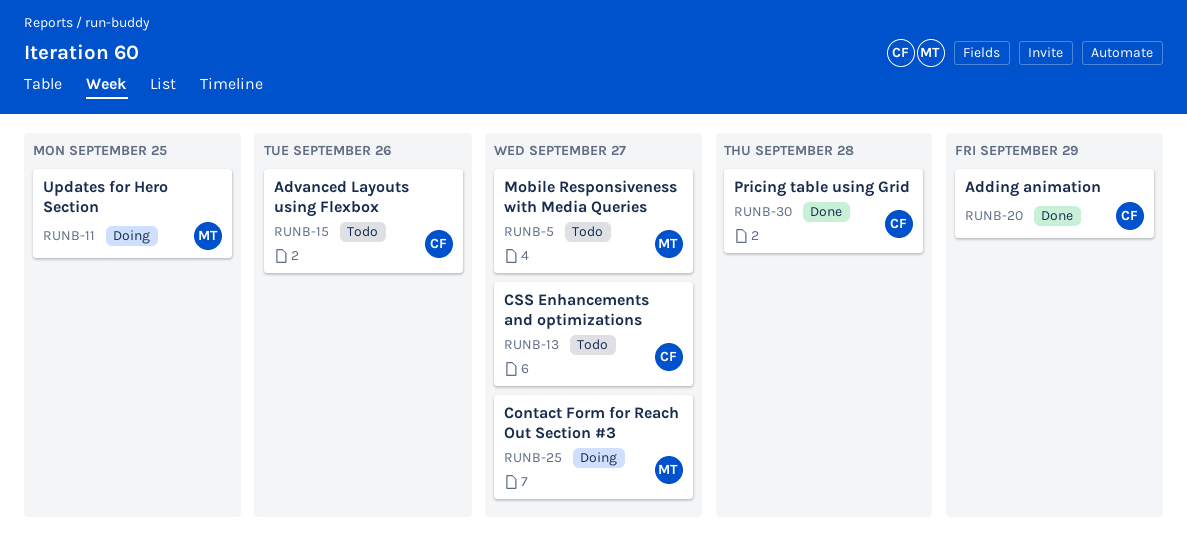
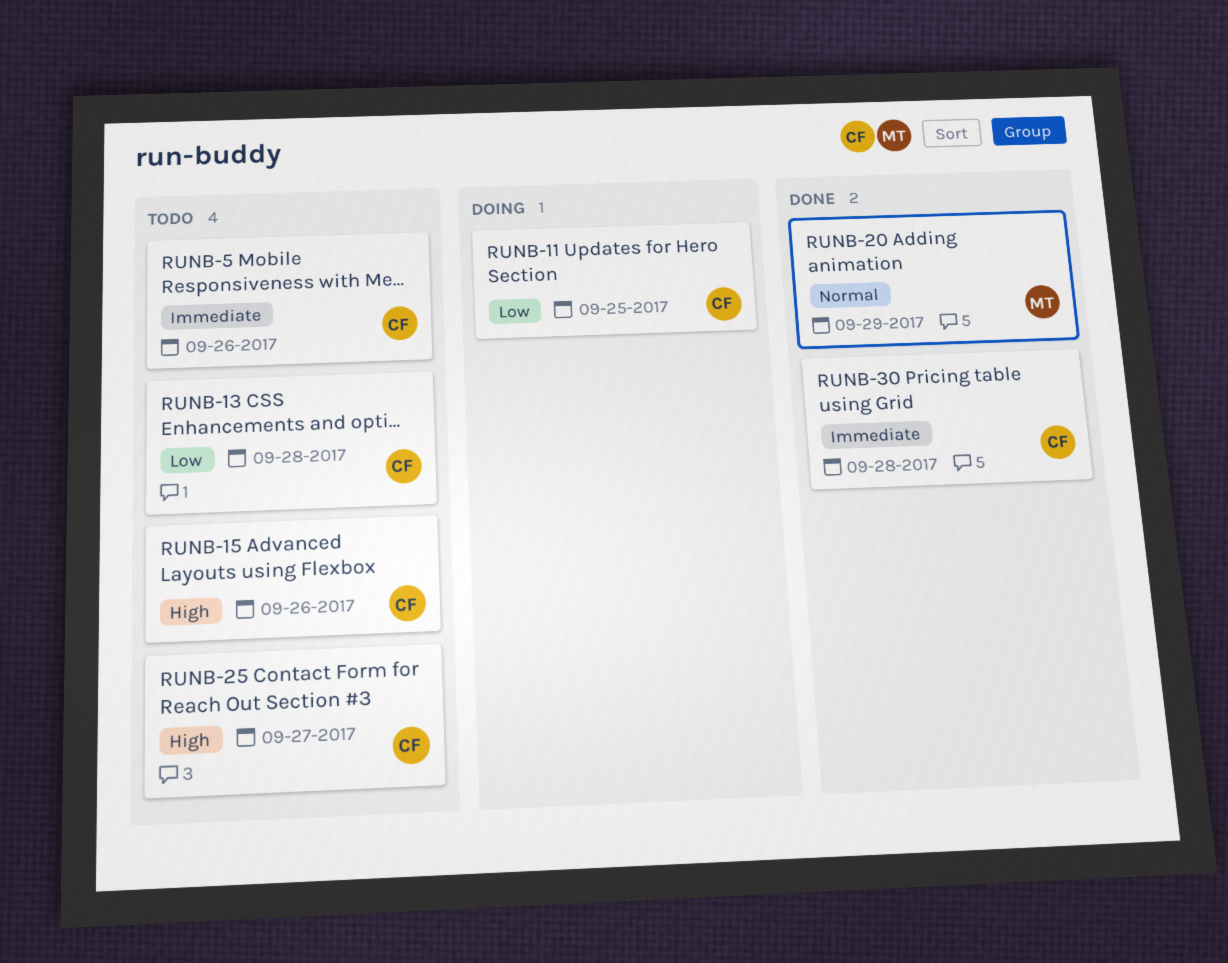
RUNB-5, owner: MT -> CF
RUNB-5, due: Sep 27 -> Sep 26
RUNB-11, owner: MT -> CF
RUNB-13, due: Sep 27 -> Sep 28
RUNB-20, owner: CF -> MT
RUNB-25, status: Doing -> Todo
RUNB-25, owner: MT -> CF

